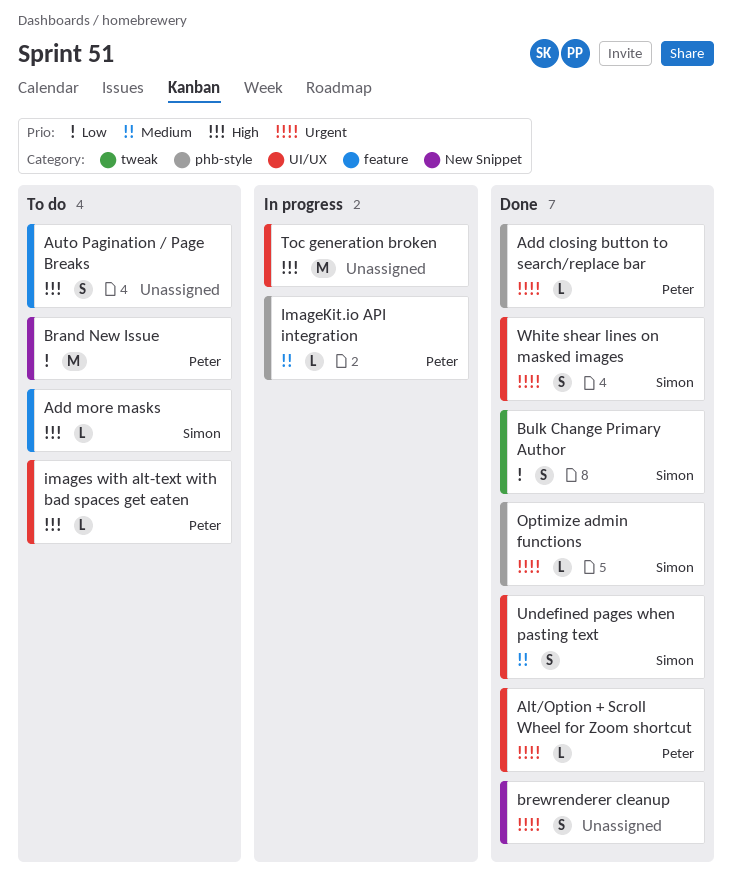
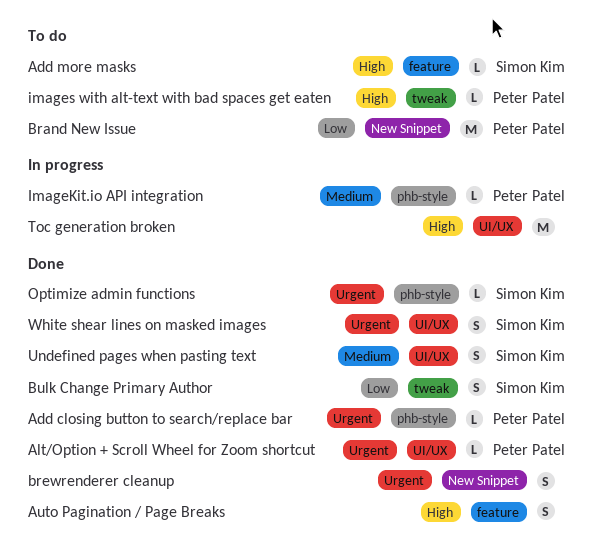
Auto Pagination / Page Breaks, status: To do -> Done
images with alt-text with bad spaces get eaten, label: UI/UX -> tweak

